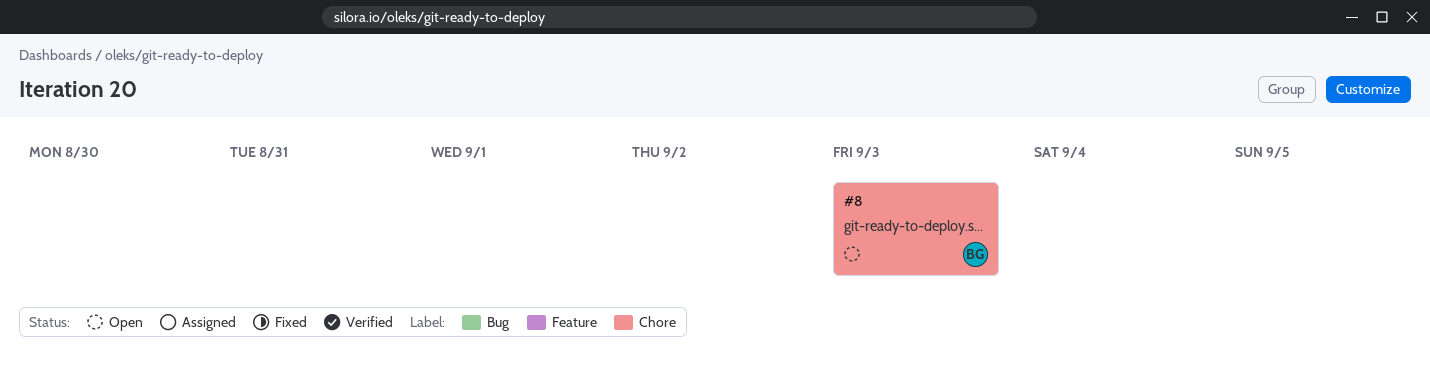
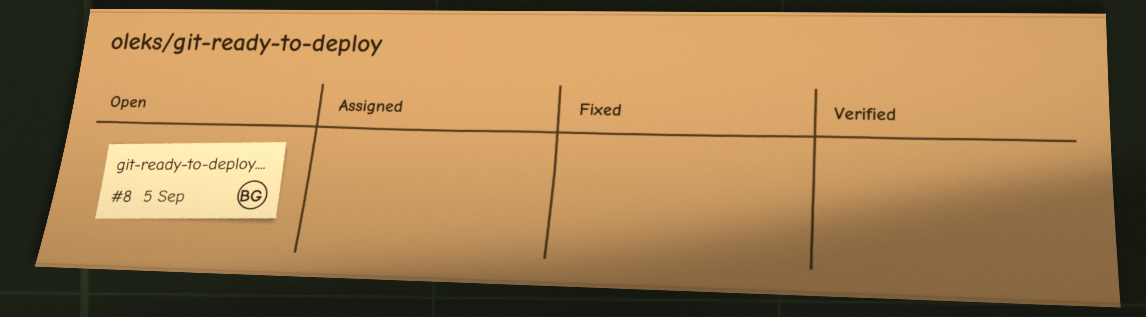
#8, due: Sep 3 -> Sep 5

